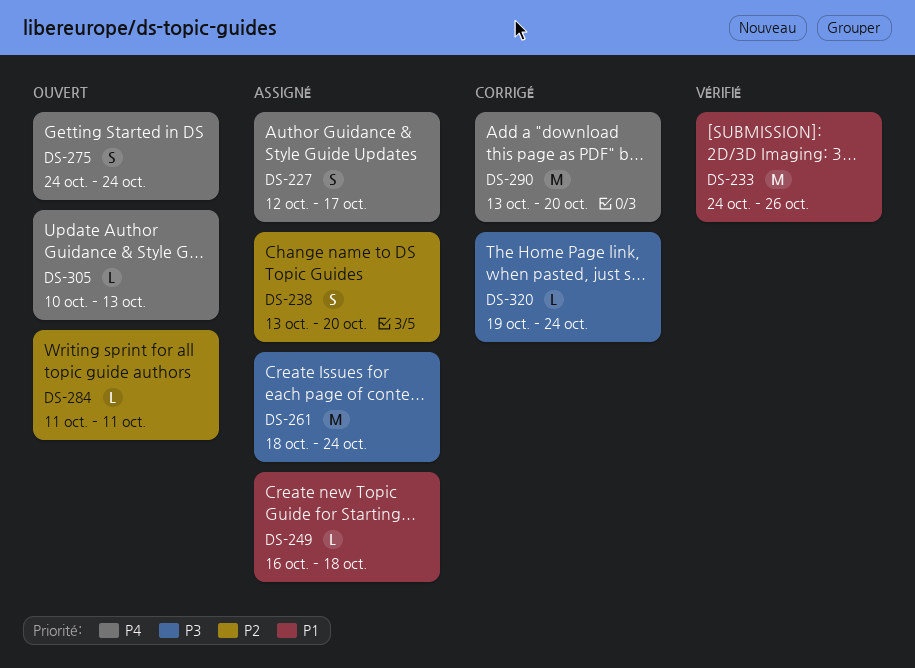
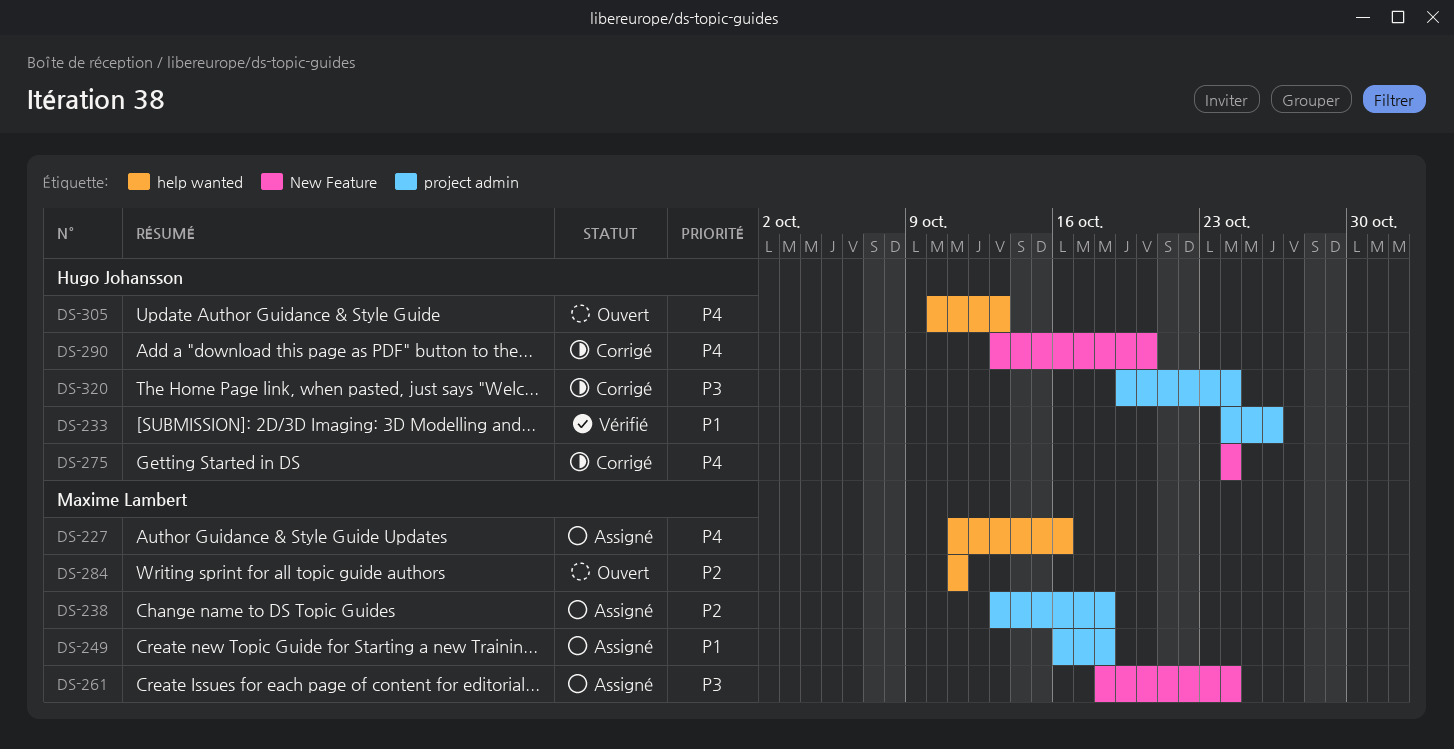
DS-227, start: Oct 12 -> Oct 11
DS-227, due: Oct 17 -> Oct 16
DS-238, due: Oct 20 -> Oct 18
DS-275, status: Ouvert -> Corrigé

